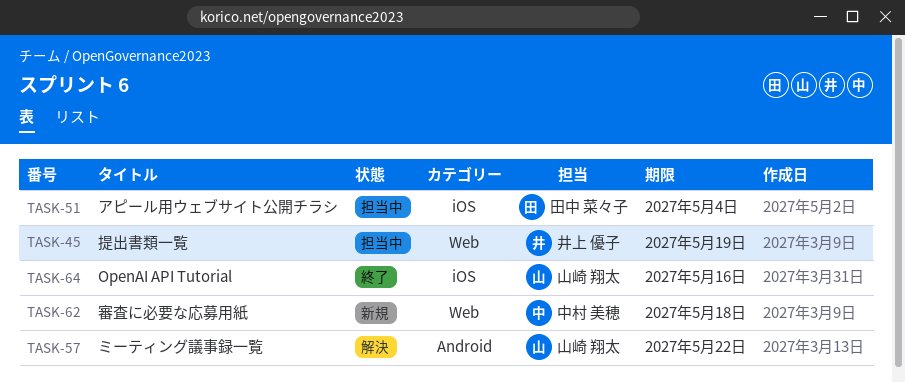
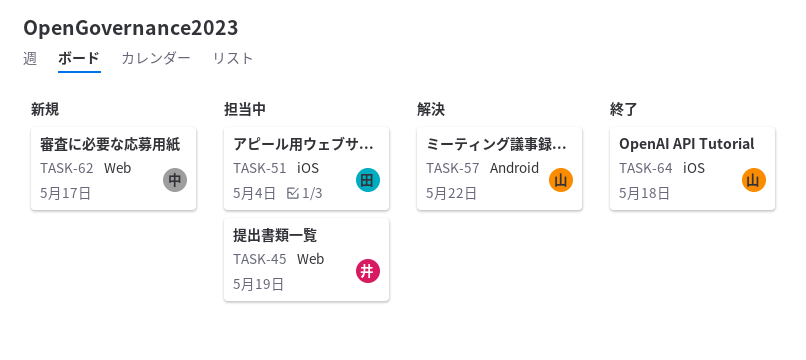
TASK-62, due: May 18 -> May 17
TASK-64, due: May 16 -> May 18

